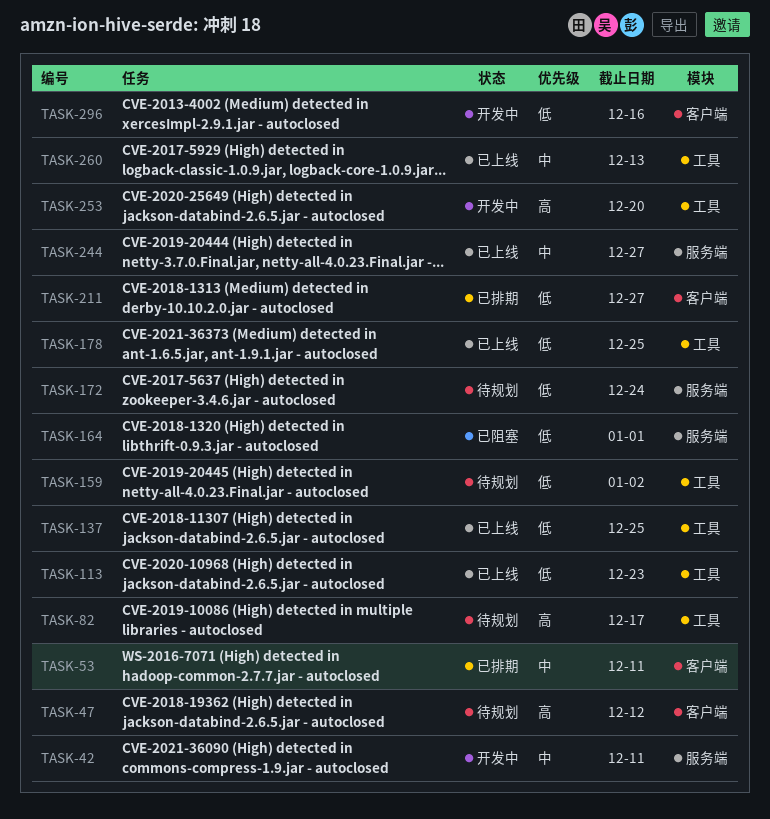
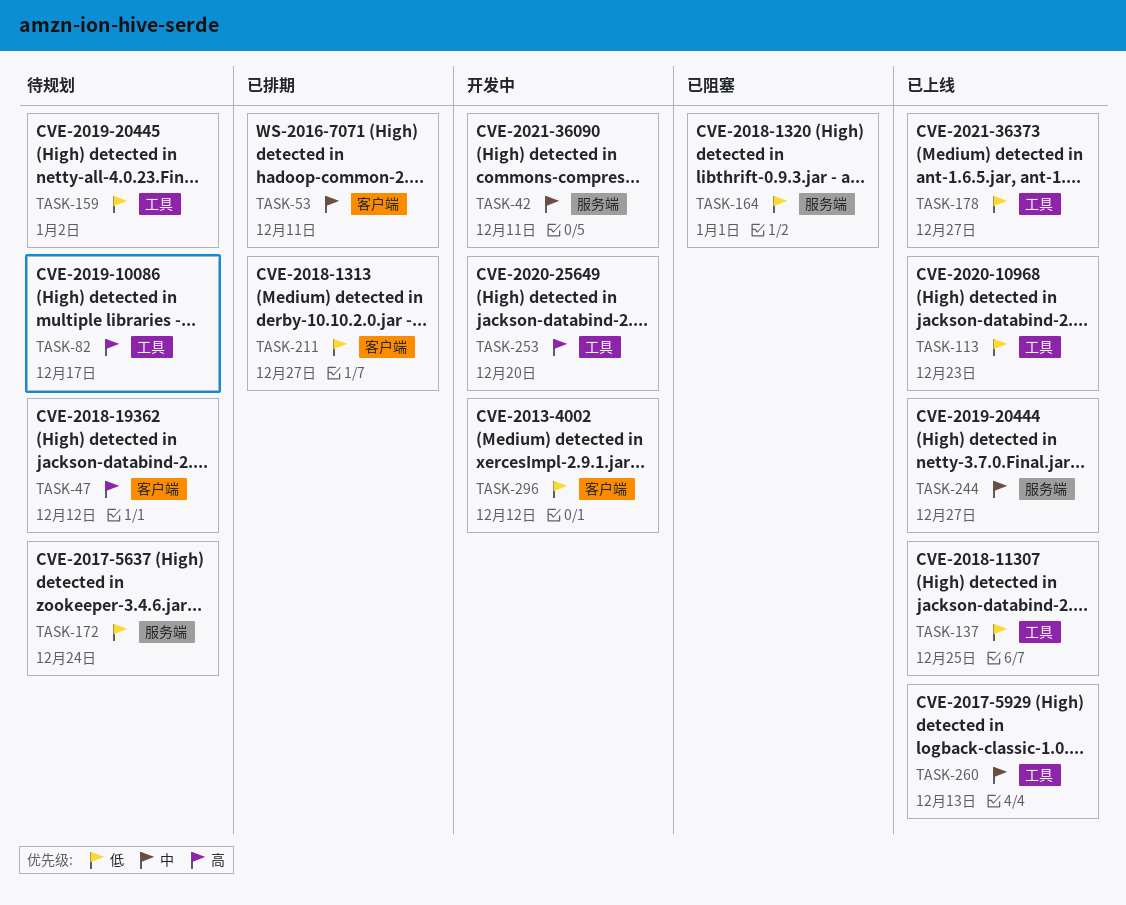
TASK-178, due: Dec 25 -> Dec 27
TASK-296, due: Dec 16 -> Dec 12

